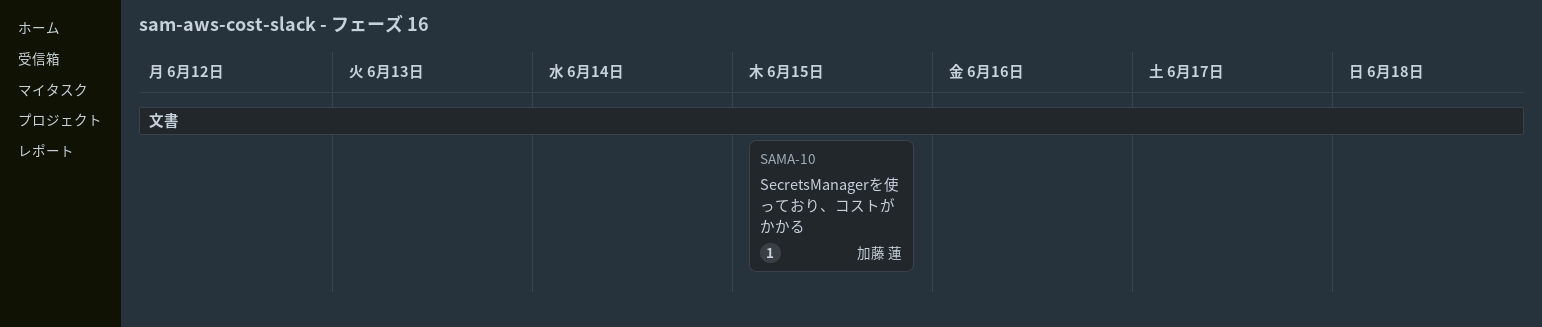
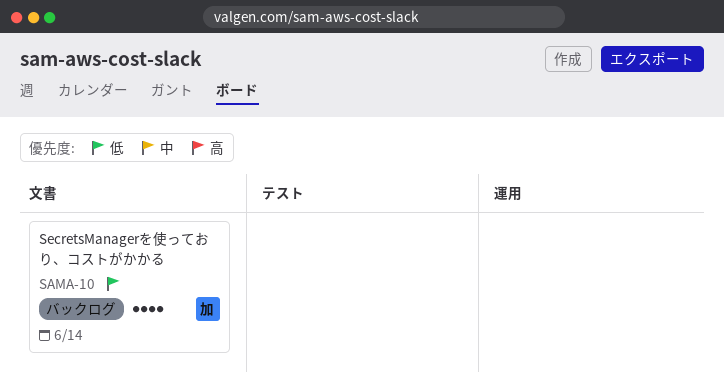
SAMA-10, estimate: 1 -> 4
SAMA-10, due: Jun 15 -> Jun 14

